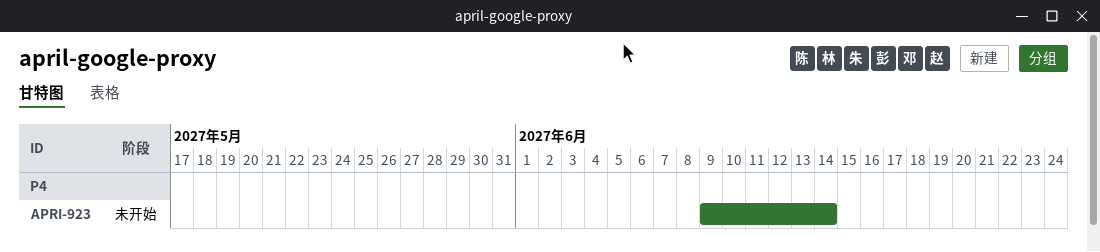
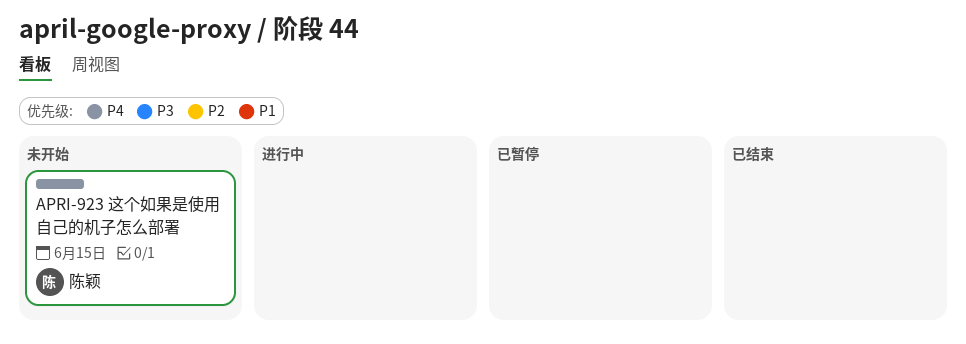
APRI-923, due: Jun 14 -> Jun 15

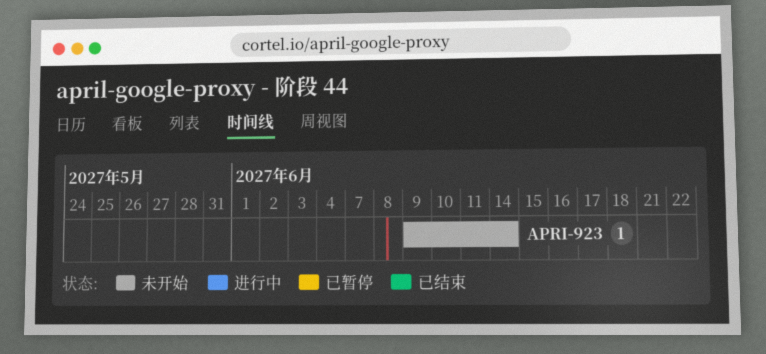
APRI-923, due: Jun 15 -> Jun 14

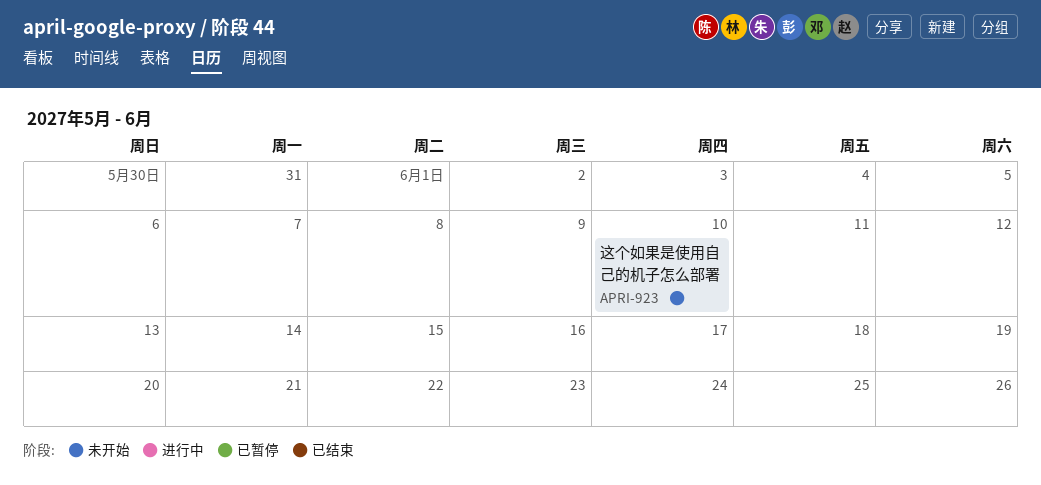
APRI-923, due: Jun 14 -> Jun 10

